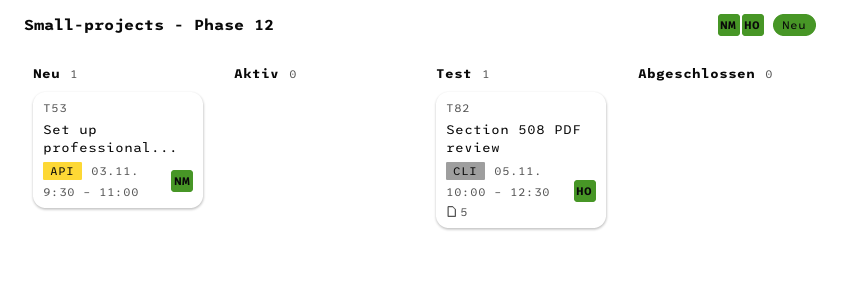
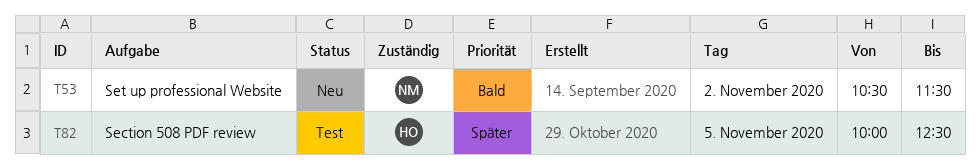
T53, day: Nov 3 -> Nov 2
T53, begins: 09:30 -> 10:30
T53, ends: 11:00 -> 11:30

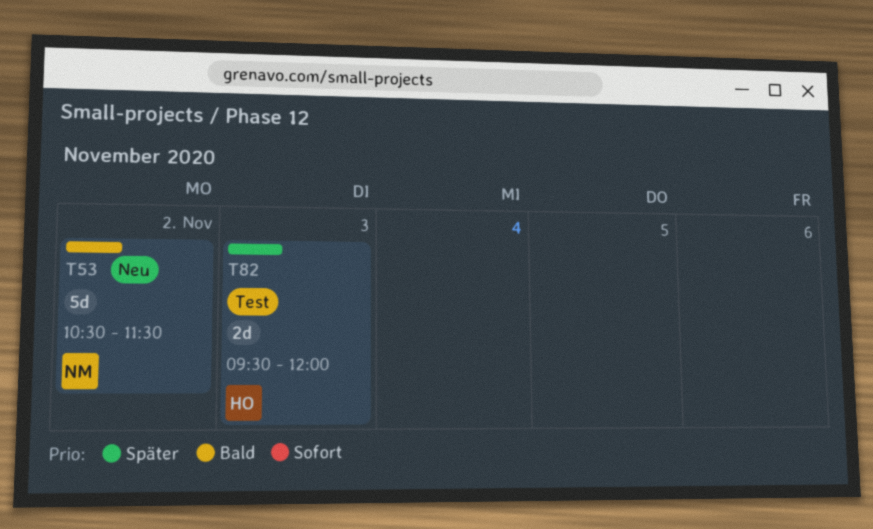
T82, day: Nov 5 -> Nov 3
T82, begins: 10:00 -> 09:30
T82, ends: 12:30 -> 12:00

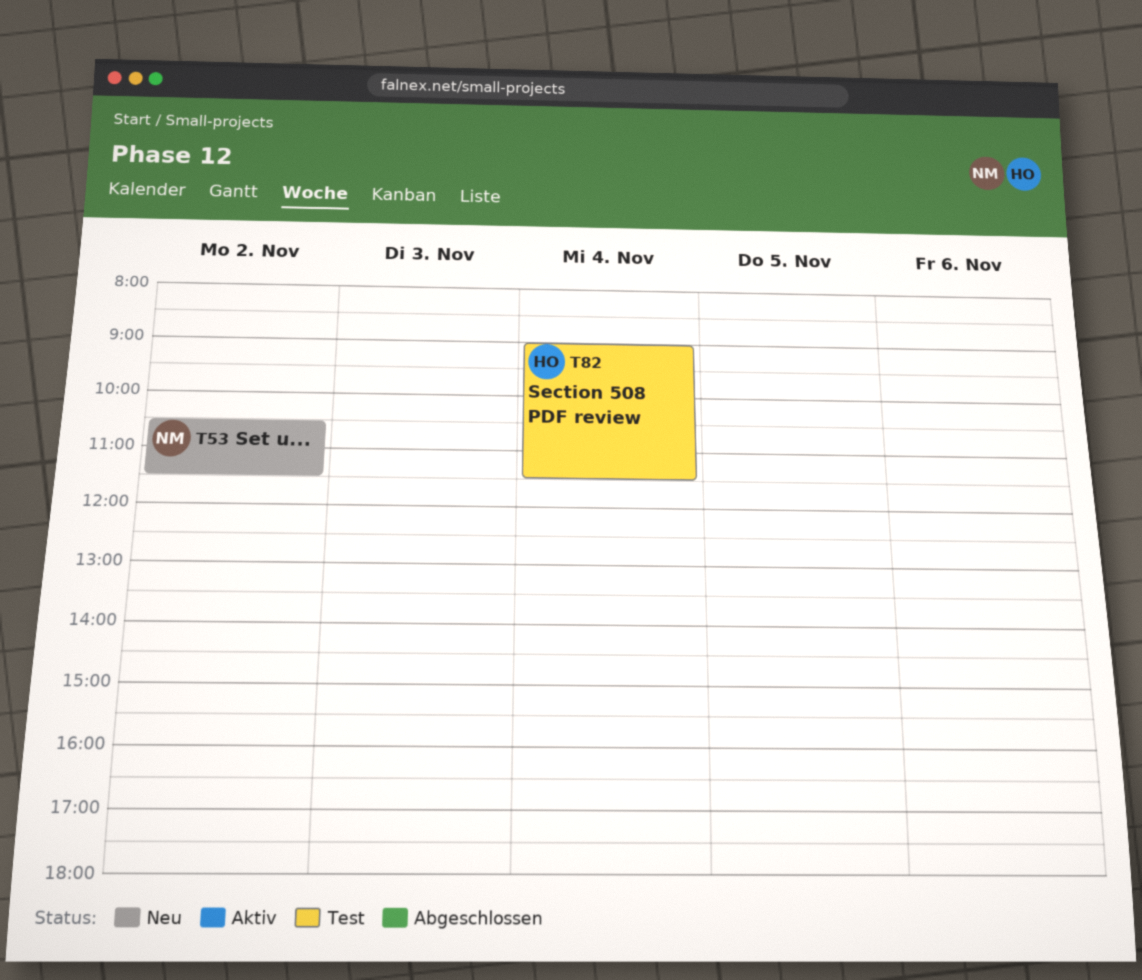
T82, day: Nov 3 -> Nov 4
T82, begins: 09:30 -> 09:00
T82, ends: 12:00 -> 11:30

